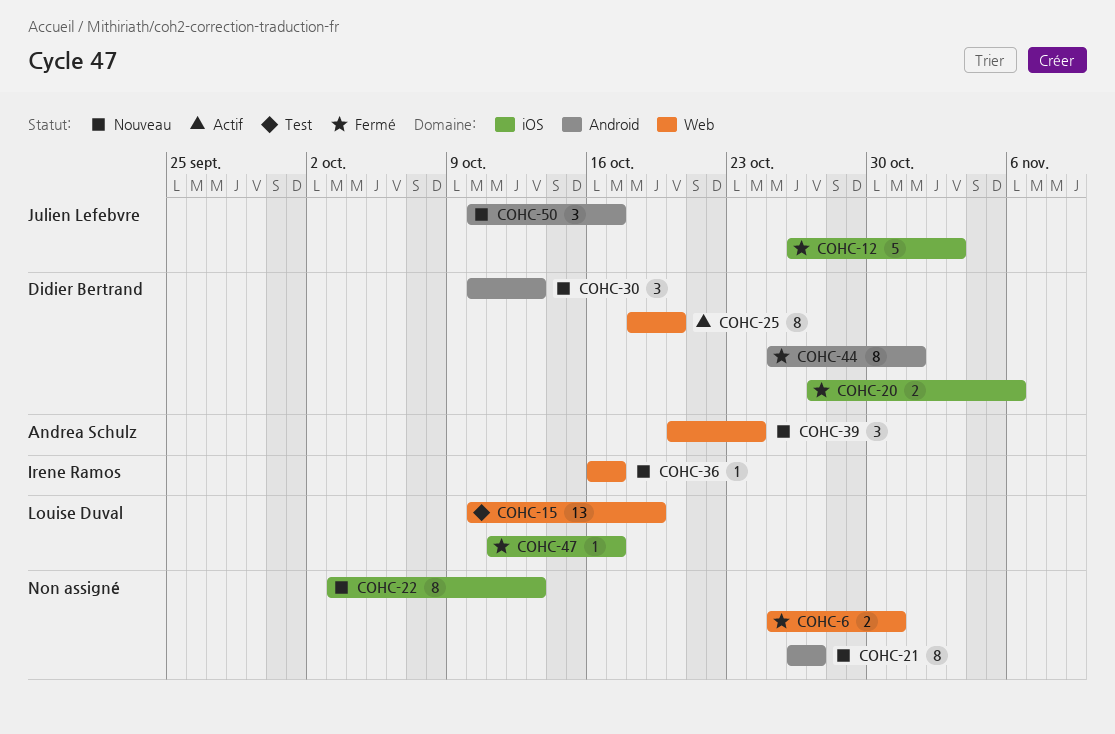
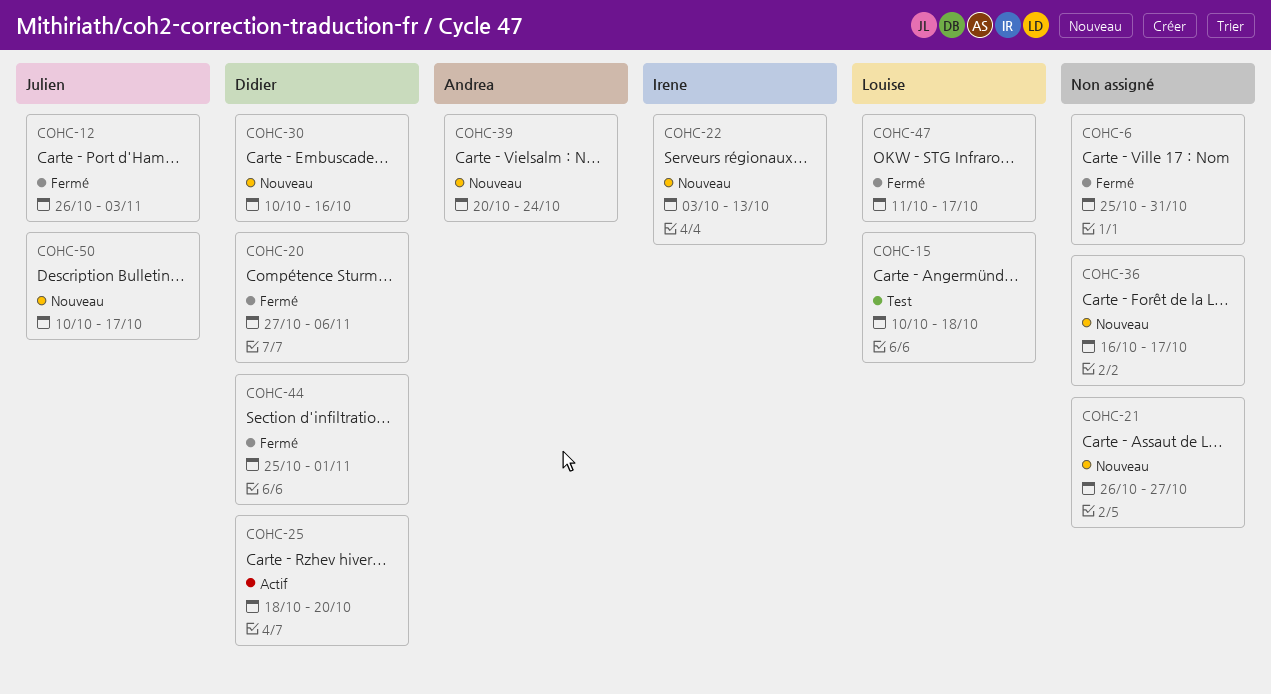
COHC-15, due: Oct 19 -> Oct 18
COHC-22, owner: none -> Irene Ramos
COHC-30, due: Oct 13 -> Oct 16
COHC-36, owner: Irene Ramos -> none

